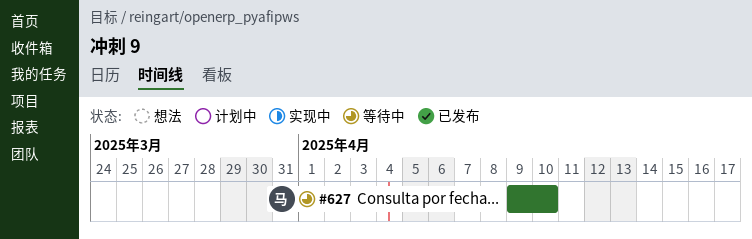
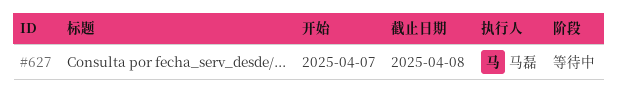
#627, start: Apr 9 -> Apr 7
#627, due: Apr 10 -> Apr 8

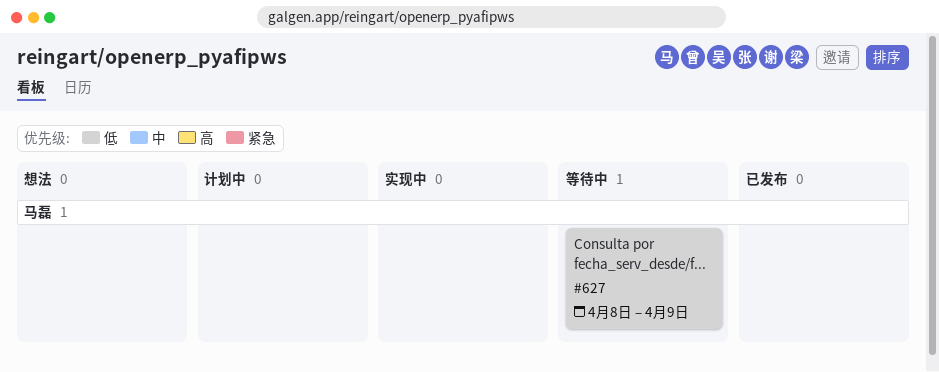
#627, start: Apr 7 -> Apr 8
#627, due: Apr 8 -> Apr 9

